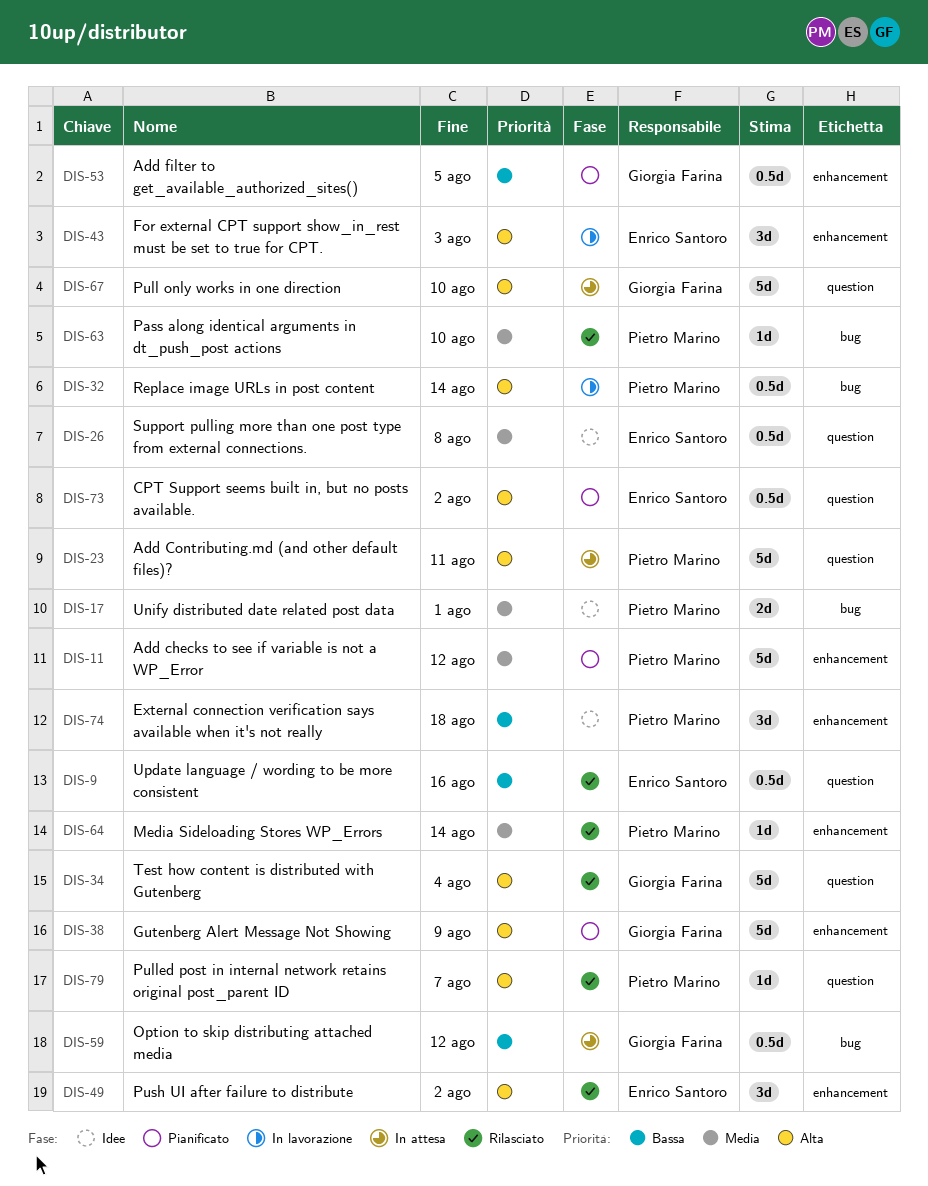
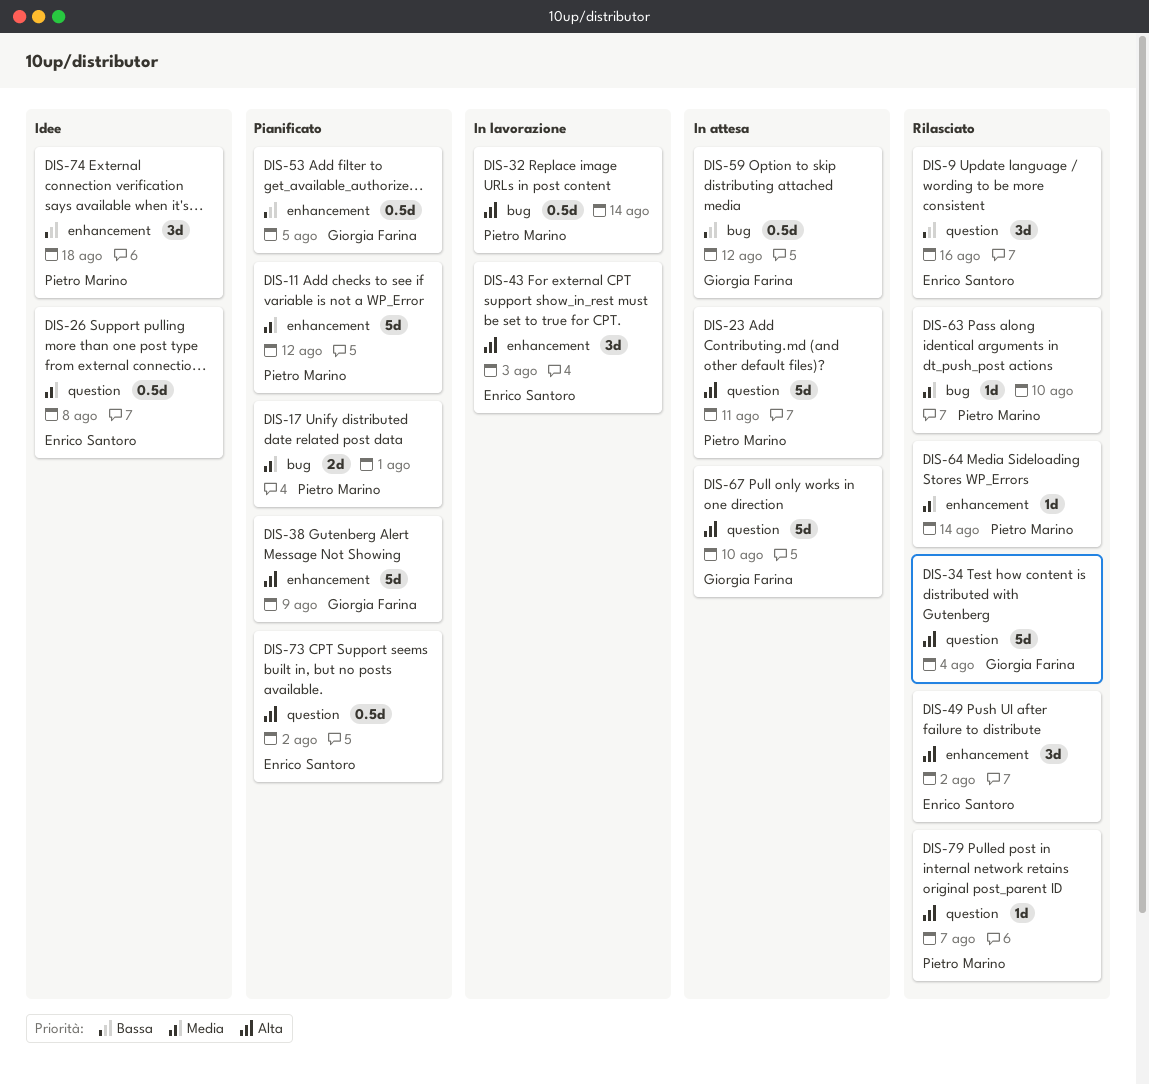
DIS-9, estimate: 0.5d -> 3d
DIS-17, status: Idee -> Pianificato

